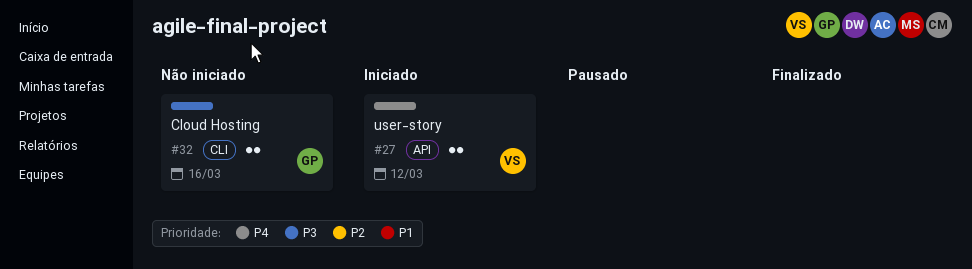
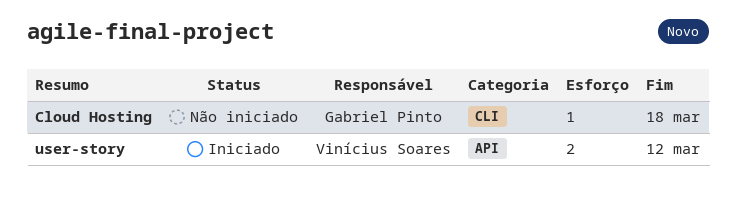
Cloud Hosting, estimate: 2 -> 1
Cloud Hosting, due: Mar 16 -> Mar 18

